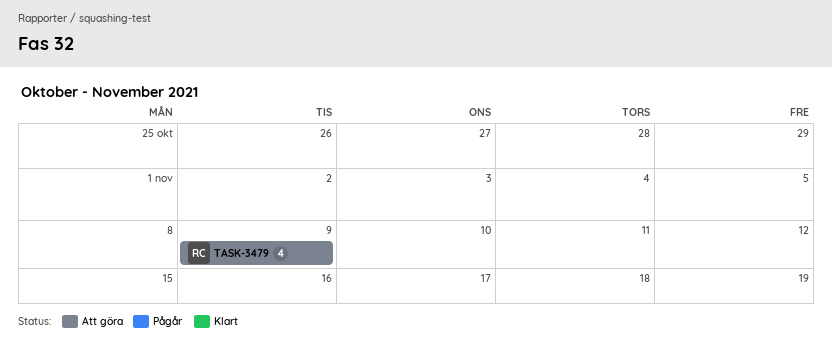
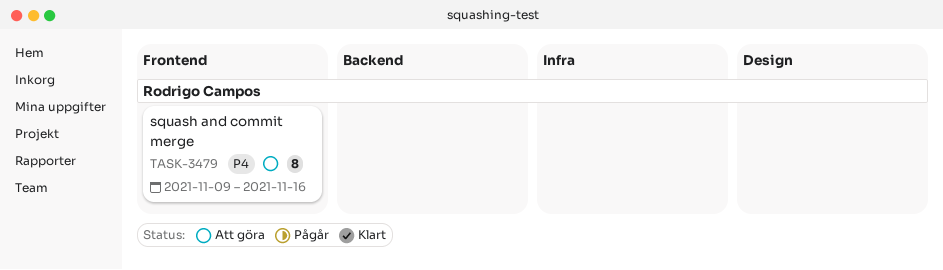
TASK-3479, estimate: 4 -> 8
TASK-3479, due: Nov 9 -> Nov 16

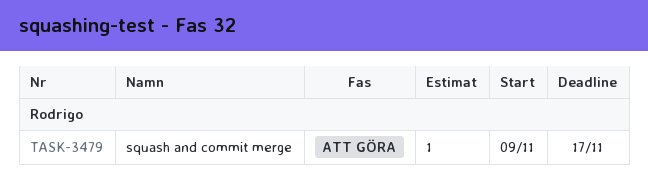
TASK-3479, estimate: 8 -> 1
TASK-3479, due: Nov 16 -> Nov 17

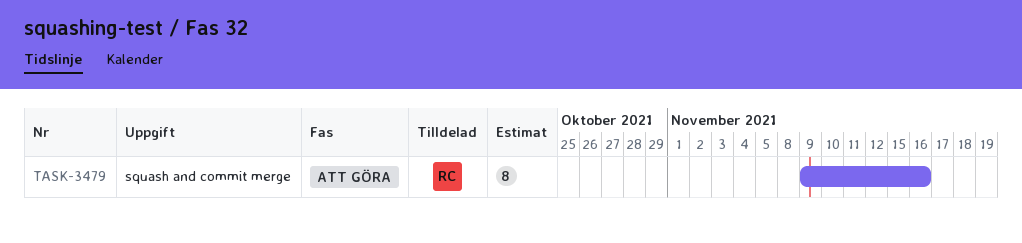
TASK-3479, estimate: 1 -> 8
TASK-3479, due: Nov 17 -> Nov 16

